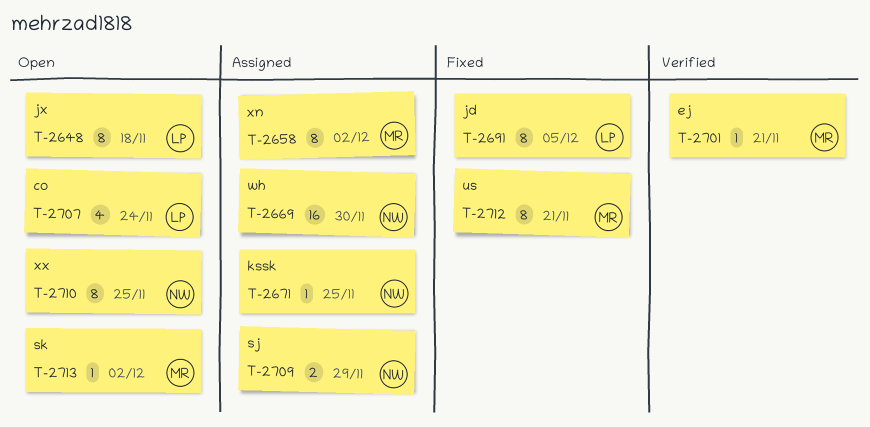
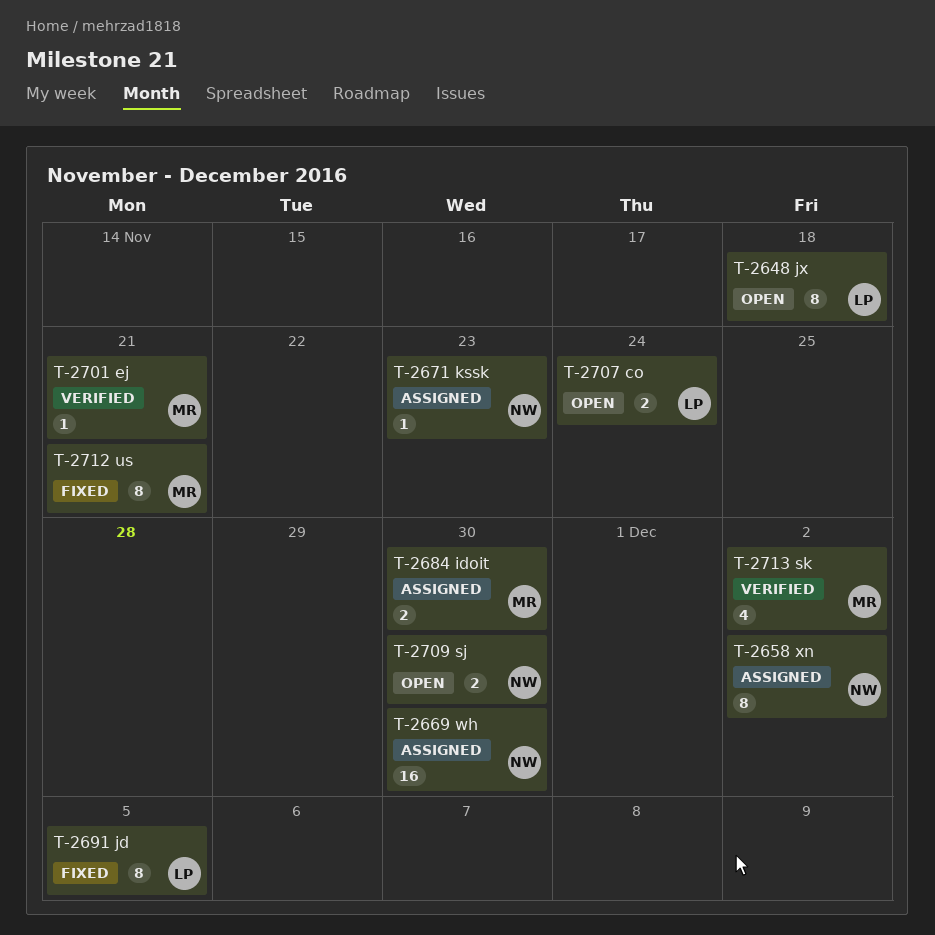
T-2658, owner: MR -> NW
T-2671, due: Nov 25 -> Nov 23
T-2684: none -> present
T-2707, estimate: 4 -> 2
T-2709, status: Assigned -> Open
T-2709, due: Nov 29 -> Nov 30
T-2710: present -> none
T-2713, status: Open -> Verified
T-2713, estimate: 1 -> 4

